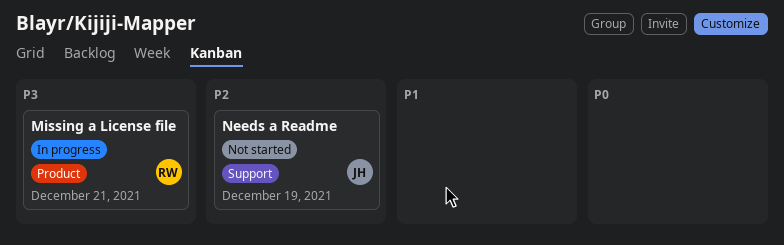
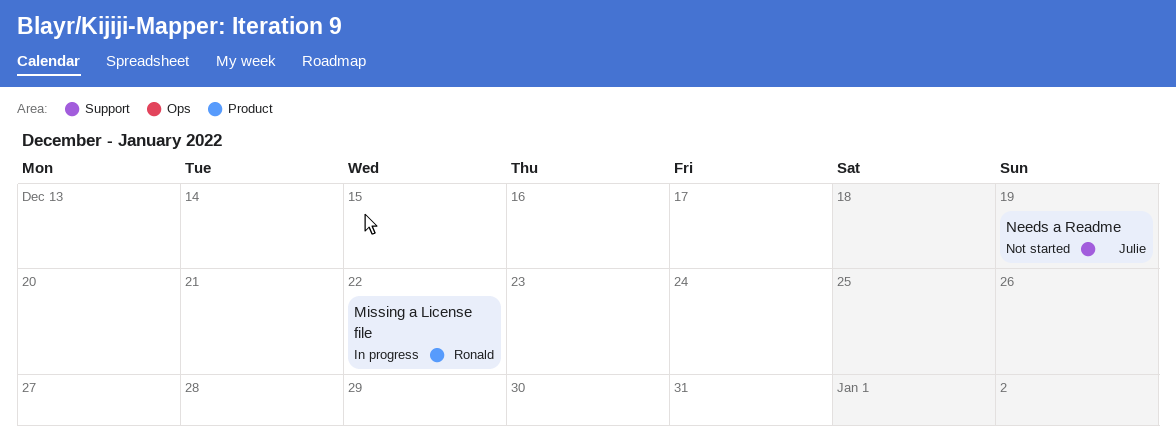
Missing a License file, due: Dec 21 -> Dec 22

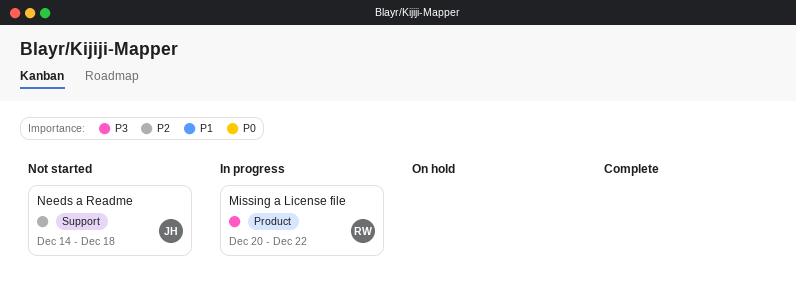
Needs a Readme, due: Dec 19 -> Dec 18

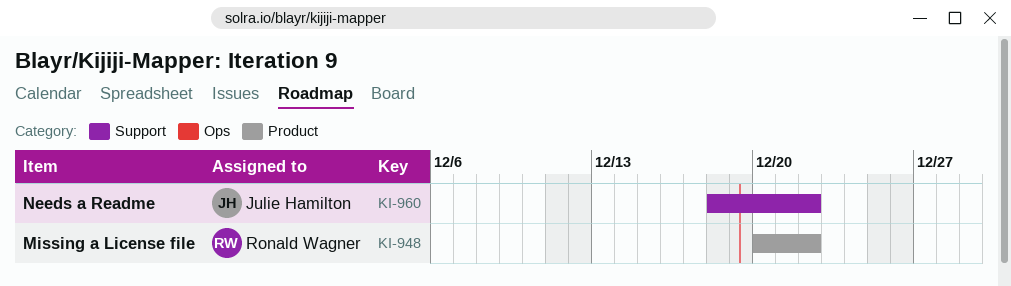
Needs a Readme, start: Dec 14 -> Dec 18
Needs a Readme, due: Dec 18 -> Dec 22

